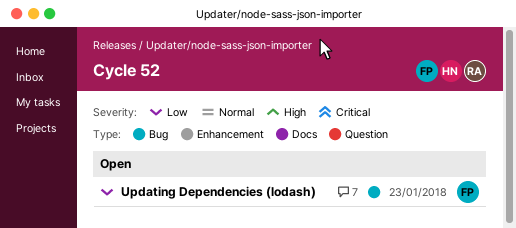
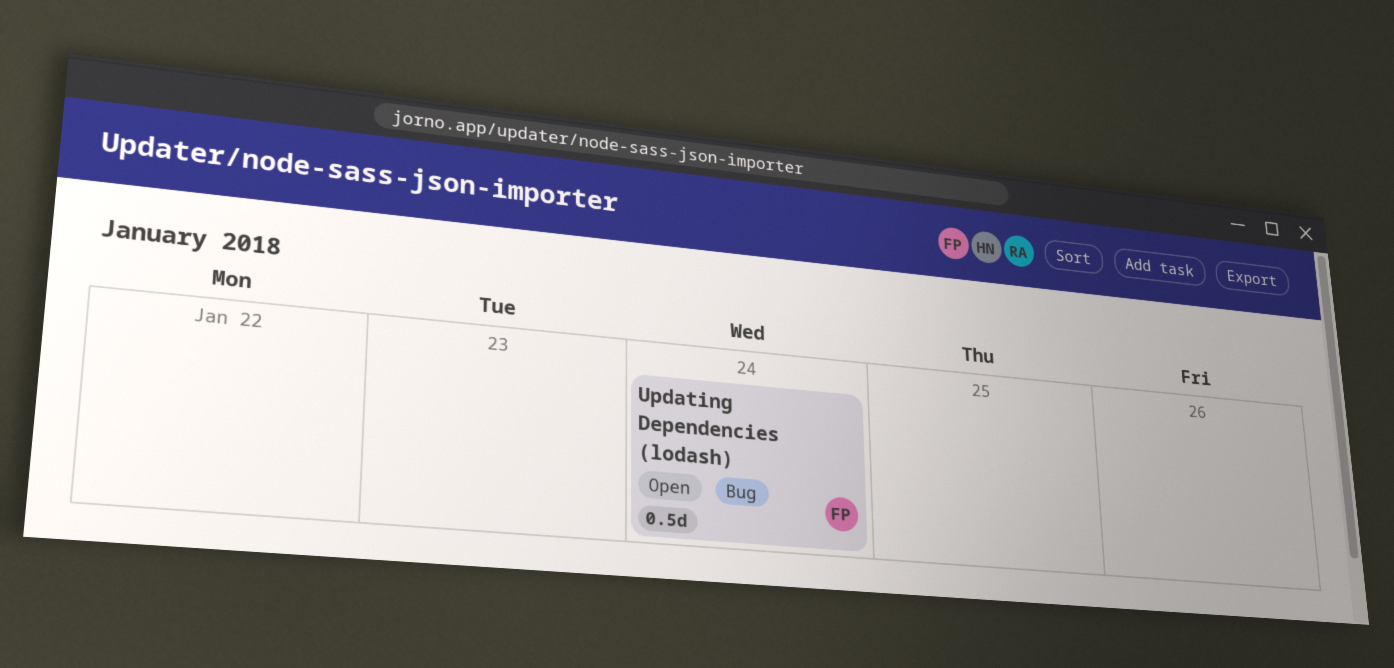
Updating Dependencies (lodash), due: Jan 23 -> Jan 24

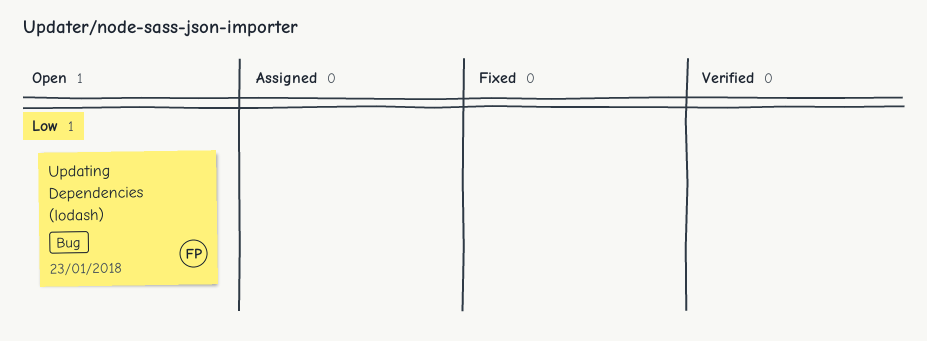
Updating Dependencies (lodash), due: Jan 24 -> Jan 23

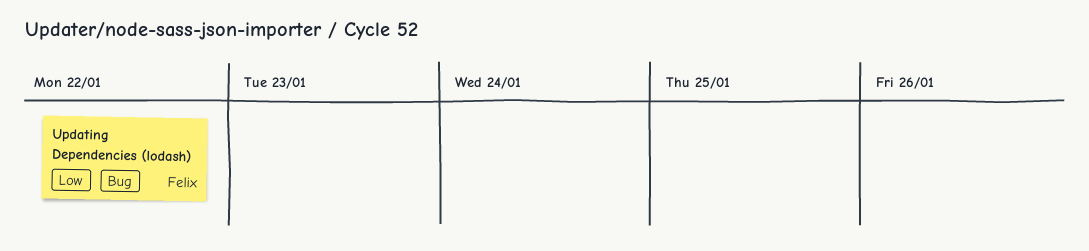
Updating Dependencies (lodash), due: Jan 23 -> Jan 22

